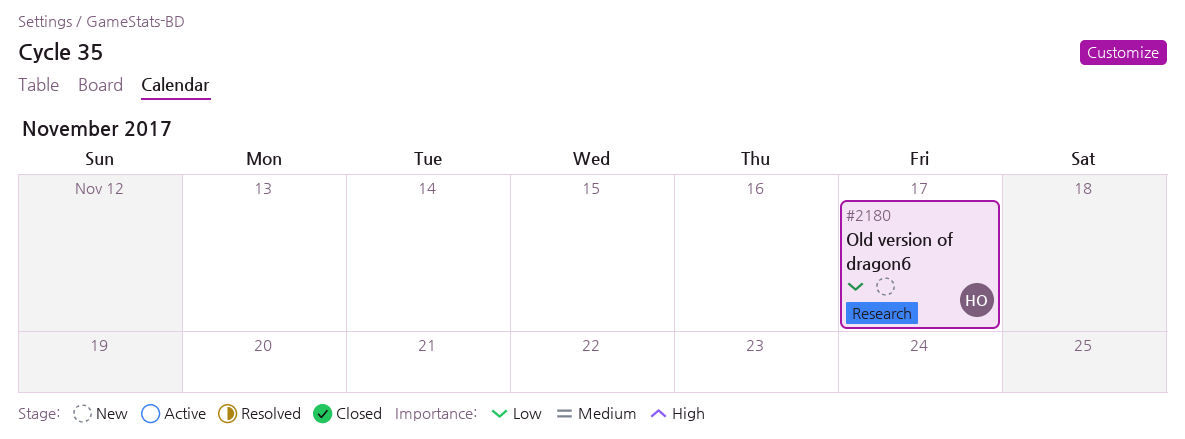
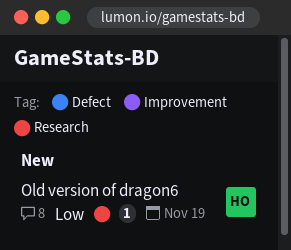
Old version of dragon6, due: Nov 17 -> Nov 19

